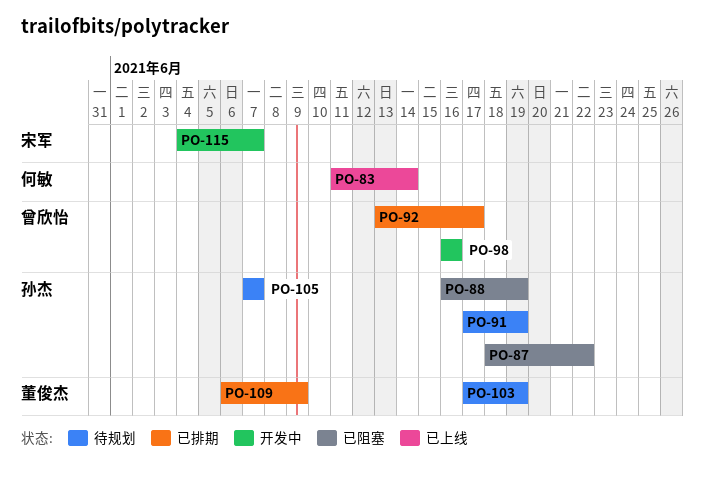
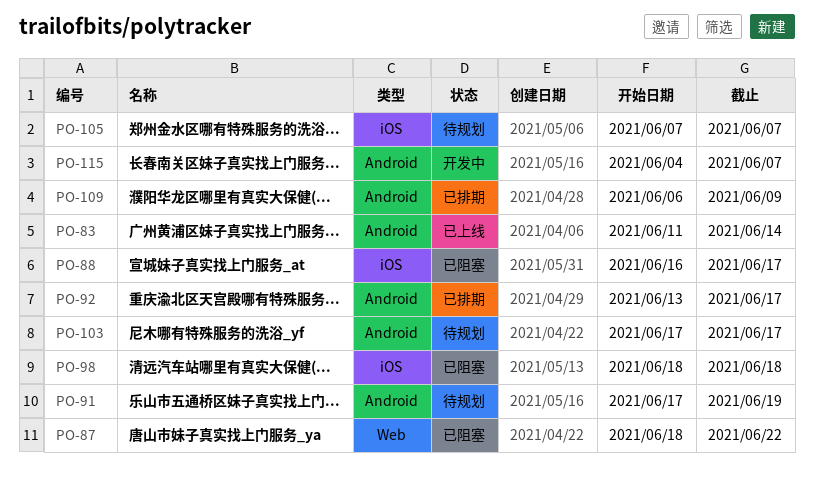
PO-88, due: Jun 19 -> Jun 17
PO-98, status: 开发中 -> 已阻塞
PO-98, start: Jun 16 -> Jun 18
PO-98, due: Jun 16 -> Jun 18
PO-103, due: Jun 19 -> Jun 17

